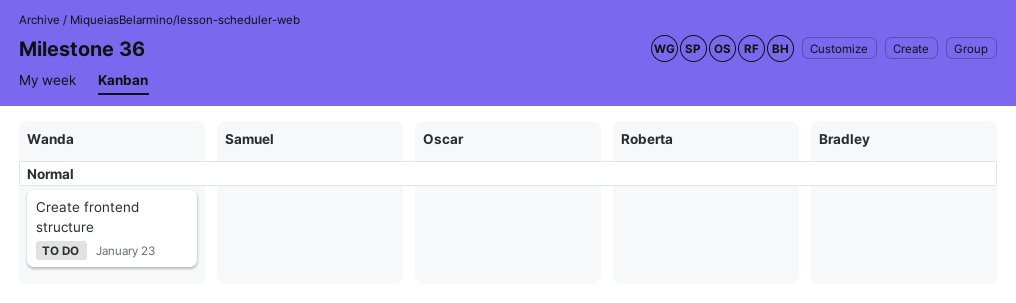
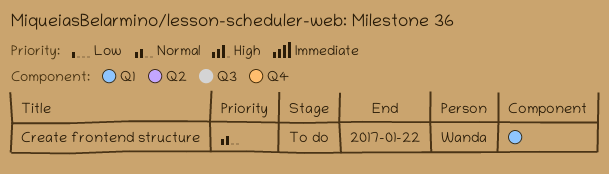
Create frontend structure, due: Jan 23 -> Jan 22

